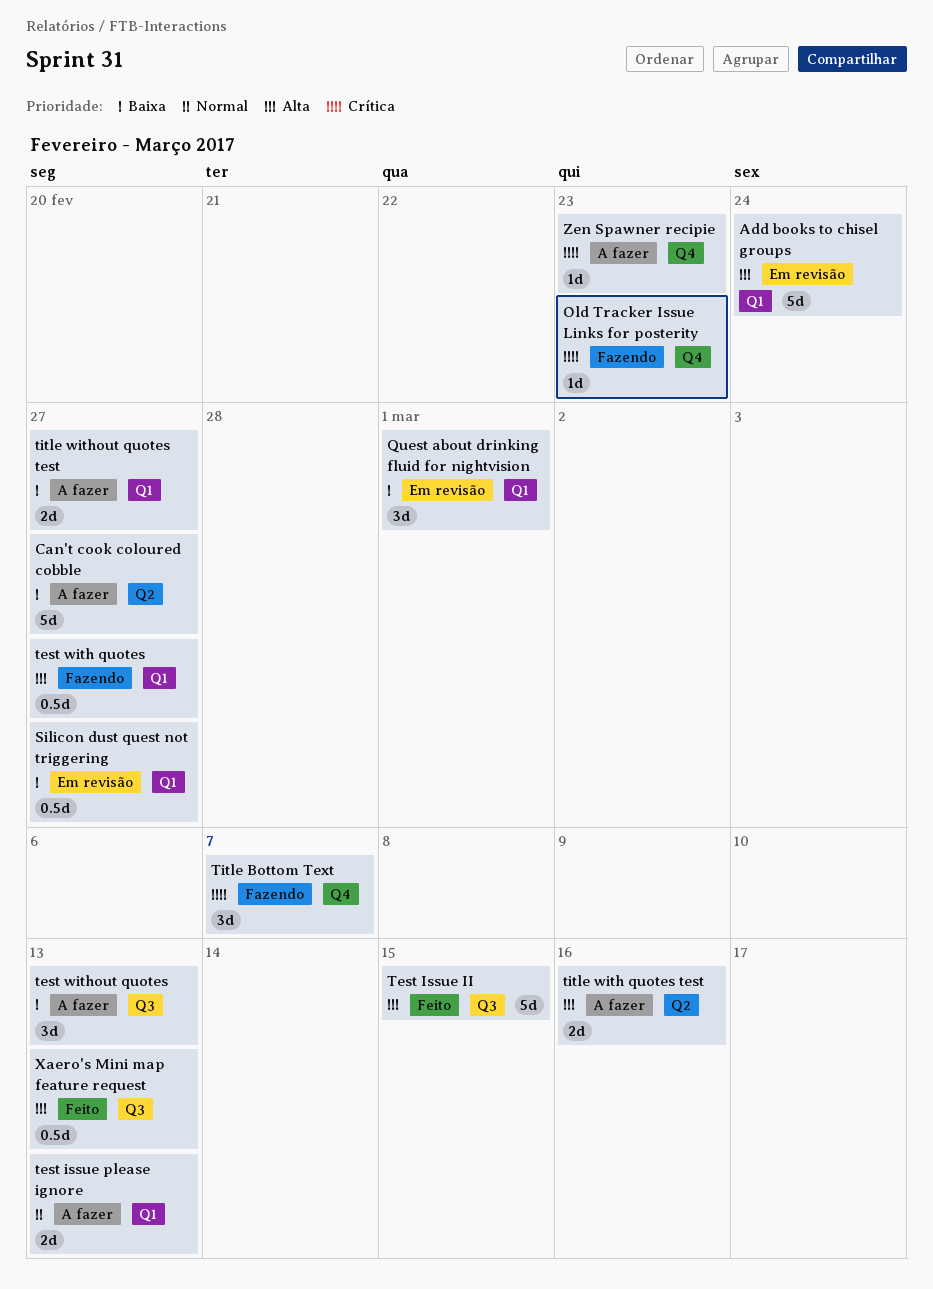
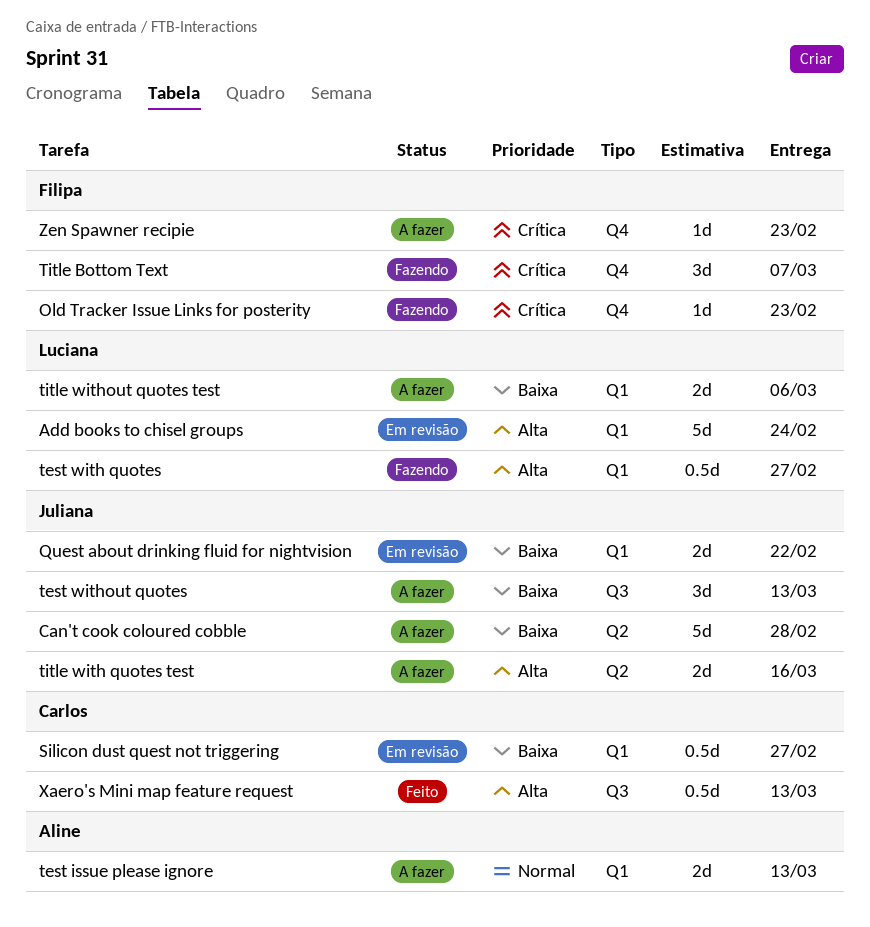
Can't cook coloured cobble, due: Feb 27 -> Feb 28
Quest about drinking fluid for nightvision, estimate: 3d -> 2d
Quest about drinking fluid for nightvision, due: Mar 1 -> Feb 22
Test Issue II: present -> none
title without quotes test, due: Feb 27 -> Mar 6

